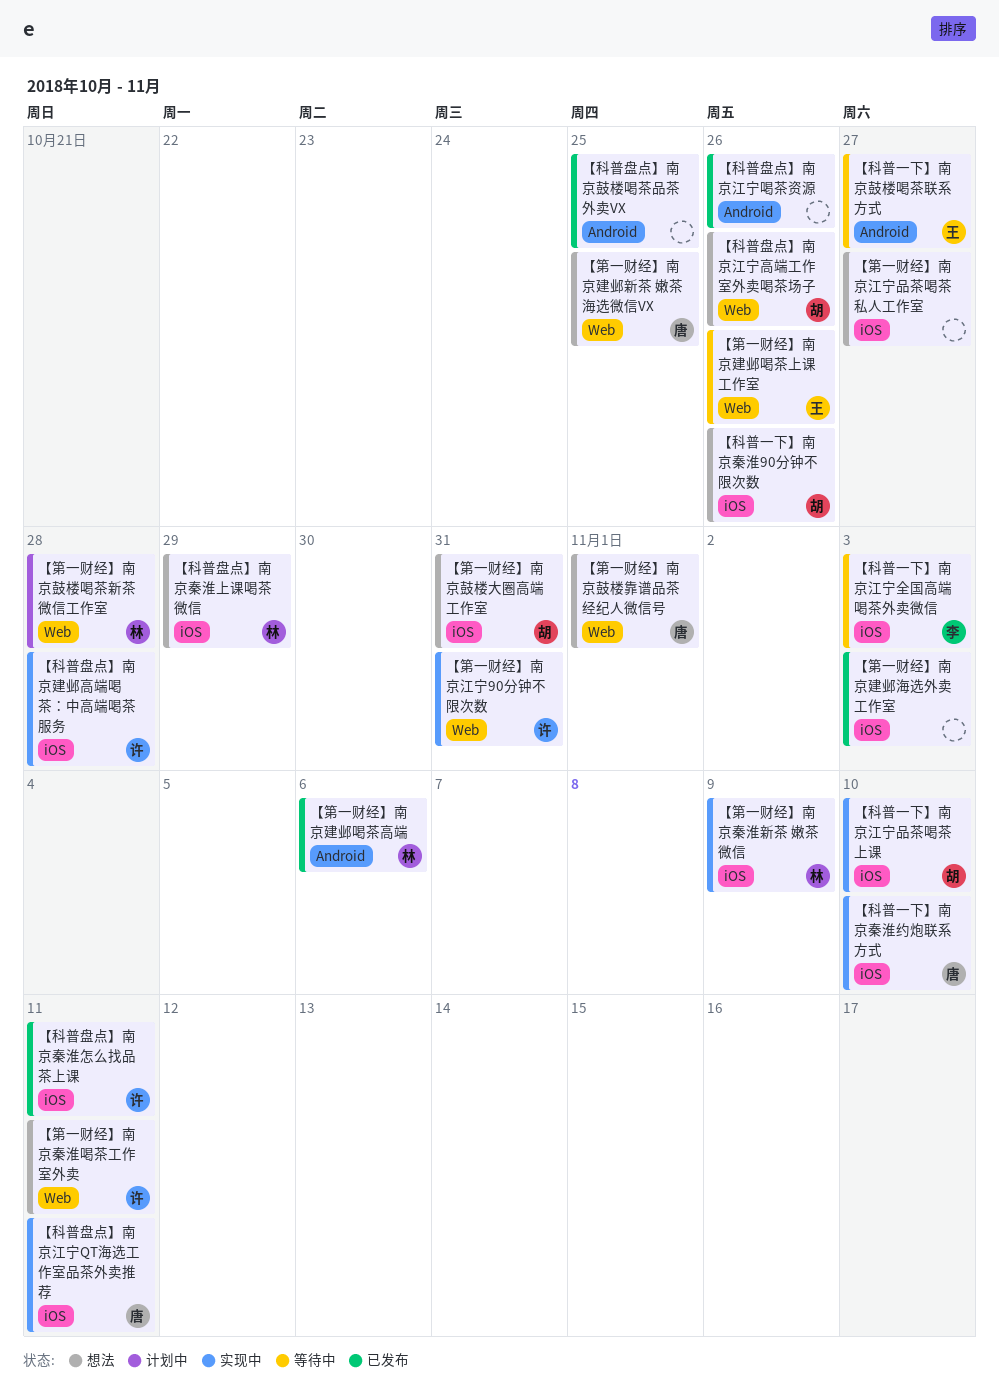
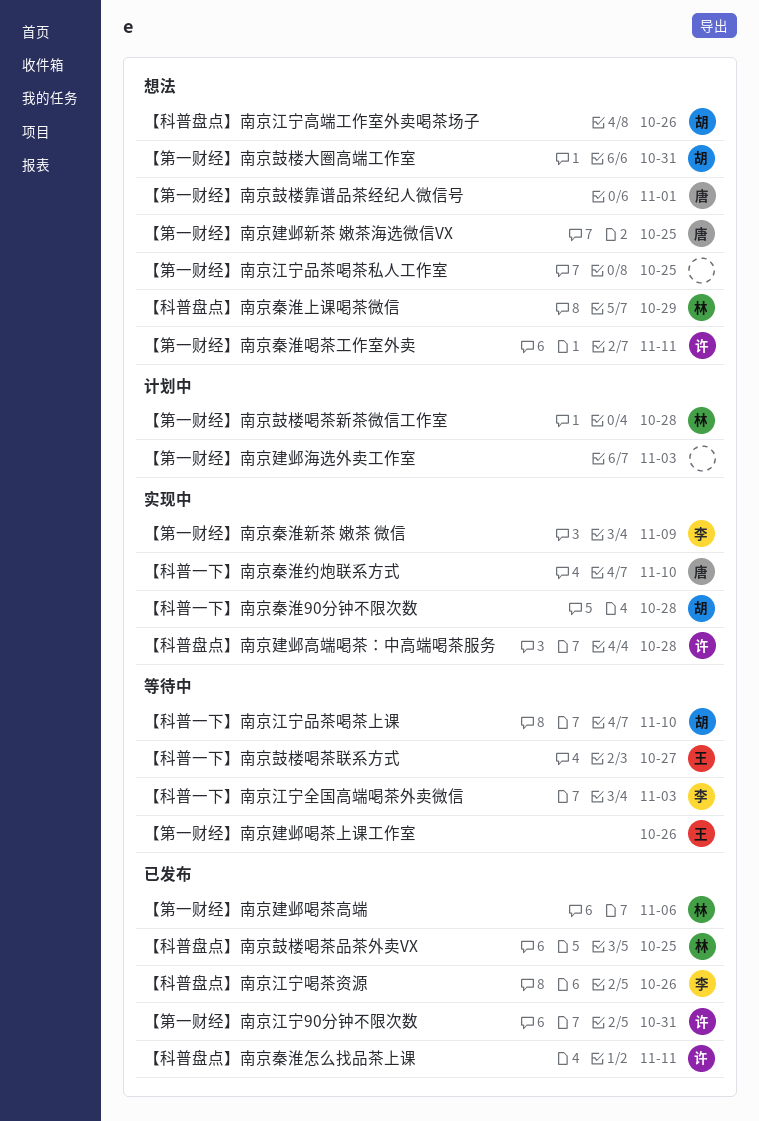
【科普一下】南京江宁品茶喝茶上课, status: 实现中 -> 等待中
【科普一下】南京秦淮90分钟不限次数, status: 想法 -> 实现中
【科普一下】南京秦淮90分钟不限次数, due: Oct 26 -> Oct 28
【科普盘点】南京江宁QT海选工作室品茶外卖推荐: present -> none
【科普盘点】南京江宁喝茶资源, owner: none -> 李
【科普盘点】南京鼓楼喝茶品茶外卖VX, owner: none -> 林
【第一财经】南京建邺海选外卖工作室, status: 已发布 -> 计划中
【第一财经】南京江宁90分钟不限次数, status: 实现中 -> 已发布
【第一财经】南京江宁品茶喝茶私人工作室, due: Oct 27 -> Oct 25
【第一财经】南京秦淮新茶 嫩茶 微信, owner: 林 -> 李

